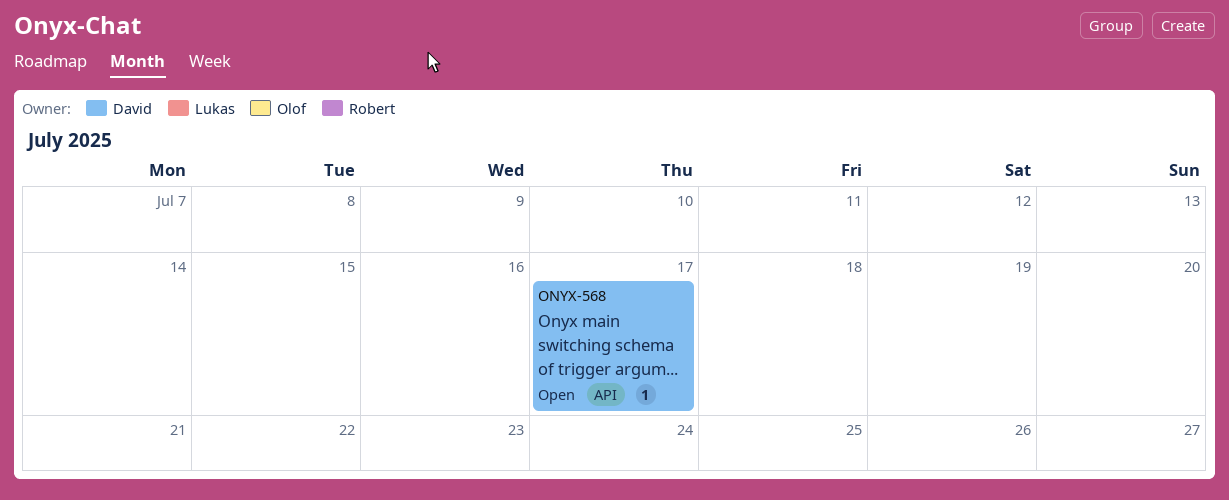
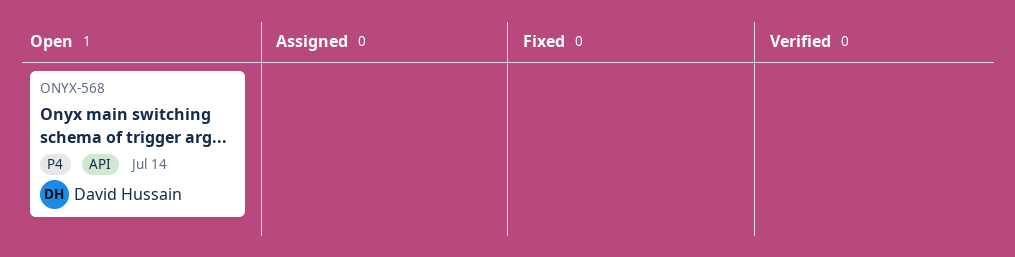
ONYX-568, due: Jul 17 -> Jul 14

